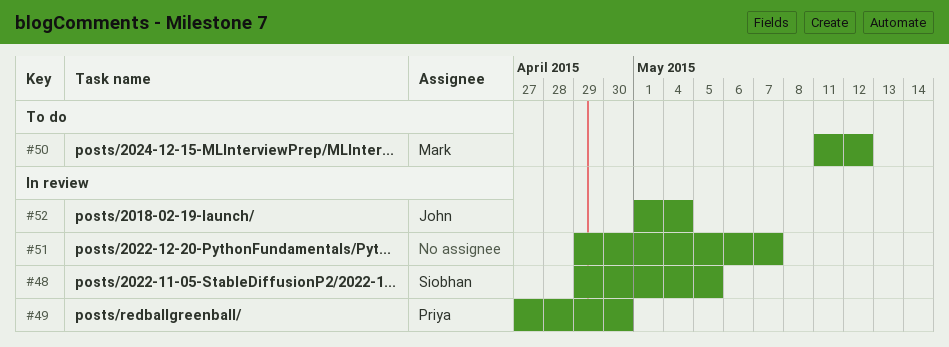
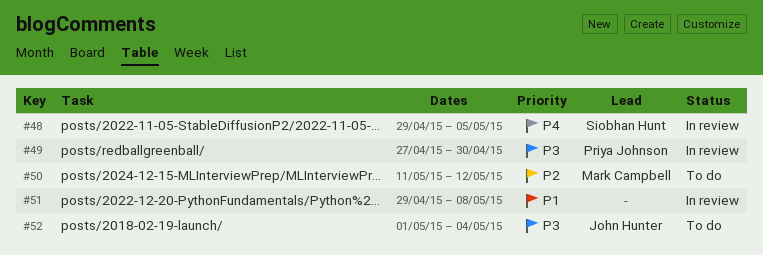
#51, due: May 7 -> May 8
#52, status: In review -> To do

